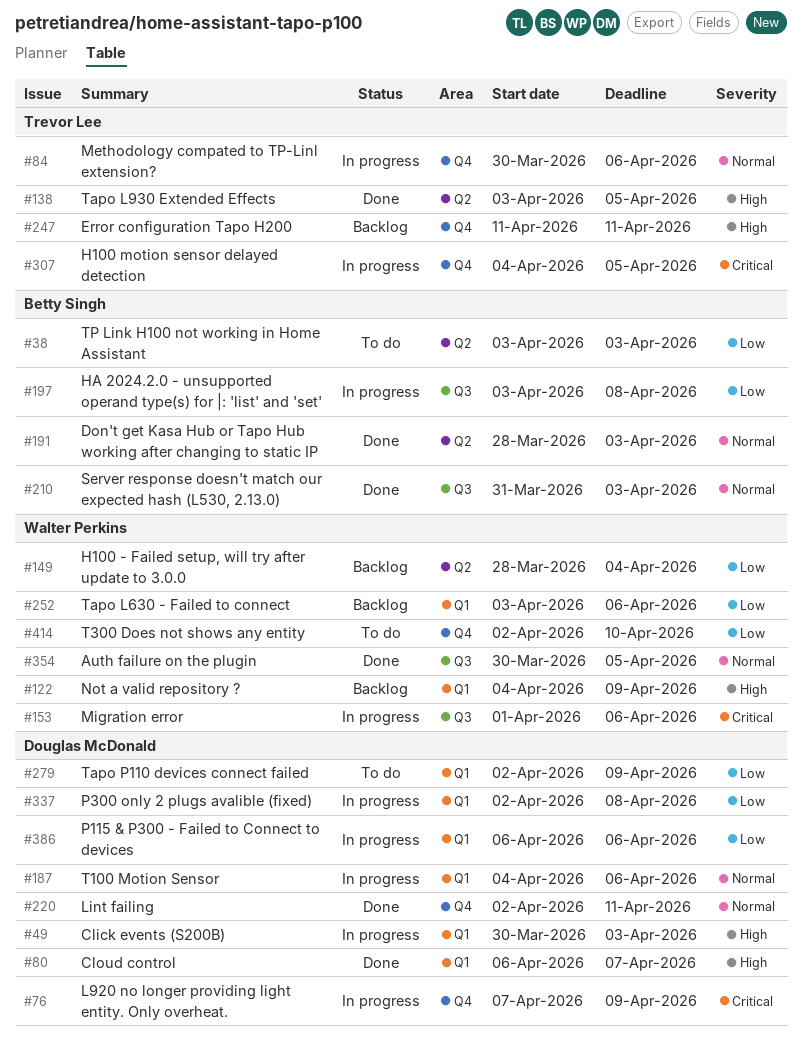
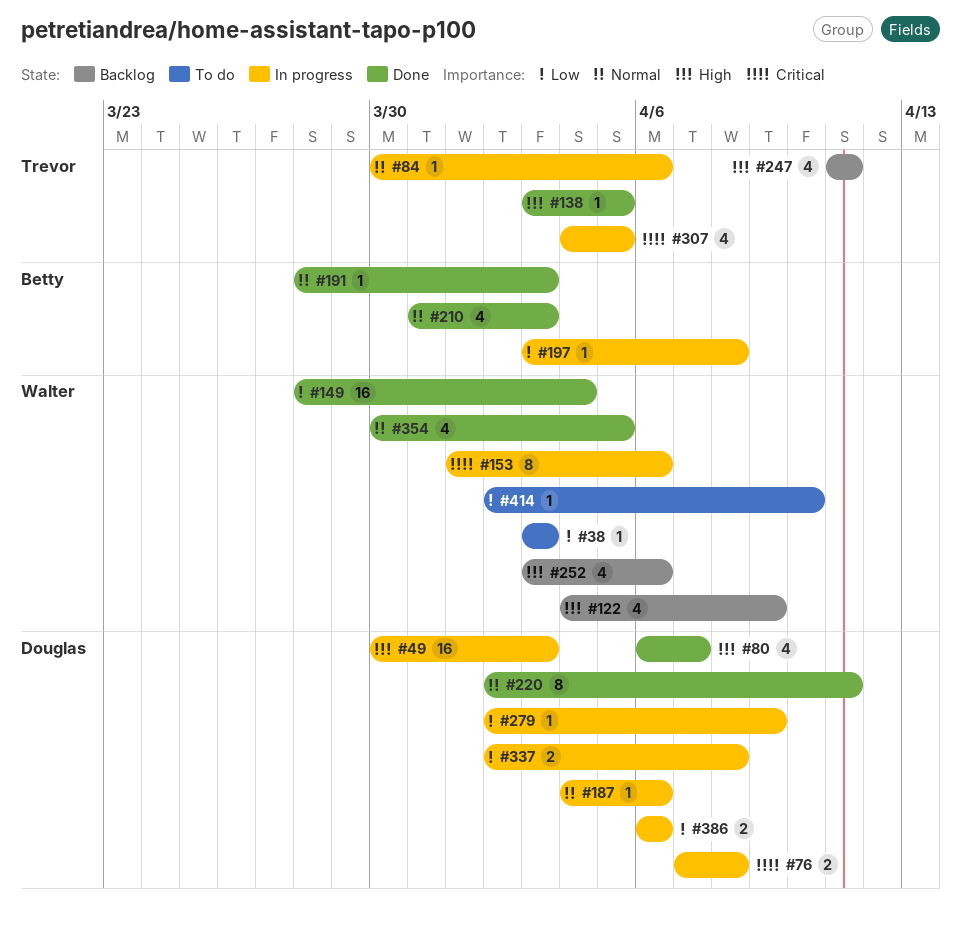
#38, owner: Betty Singh -> Walter Perkins
#76, due: Apr 9 -> Apr 8
#149, status: Backlog -> Done
#252, priority: Low -> High
#279, status: To do -> In progress

